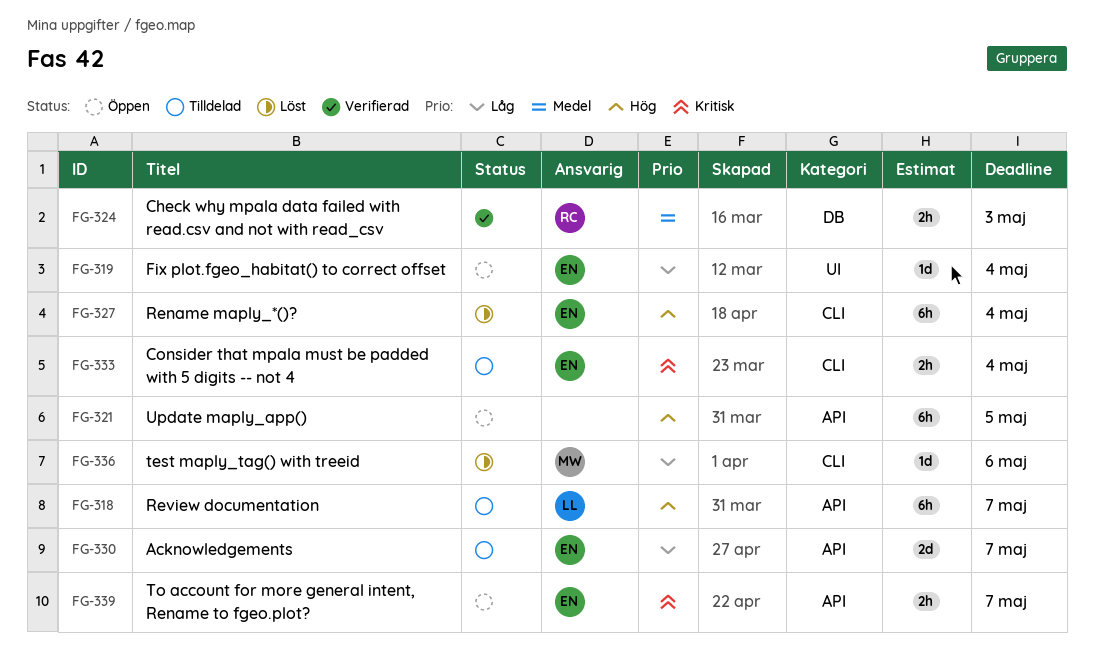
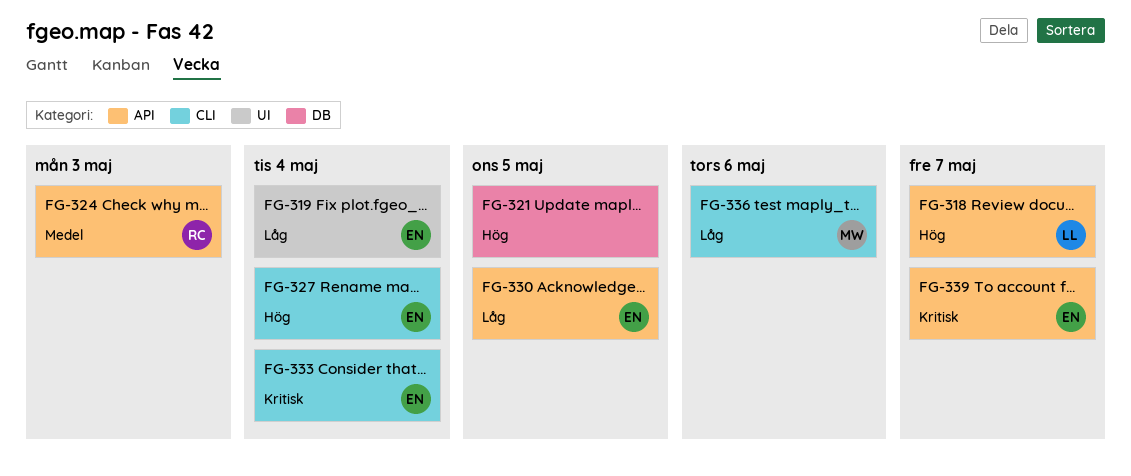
FG-321, label: API -> DB
FG-324, label: DB -> API
FG-330, due: May 7 -> May 5

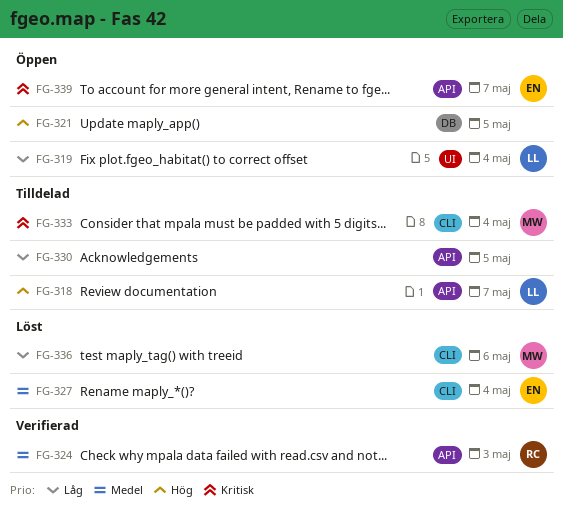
FG-319, owner: EN -> LL
FG-327, priority: Hög -> Medel
FG-330, owner: EN -> none
FG-333, owner: EN -> MW

